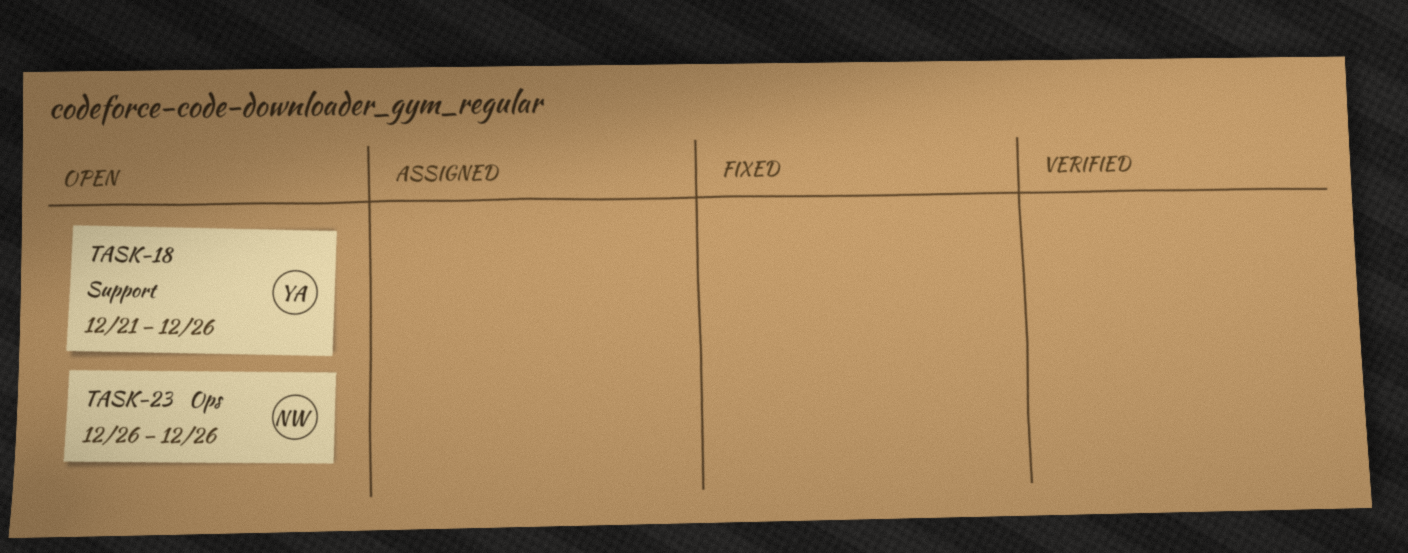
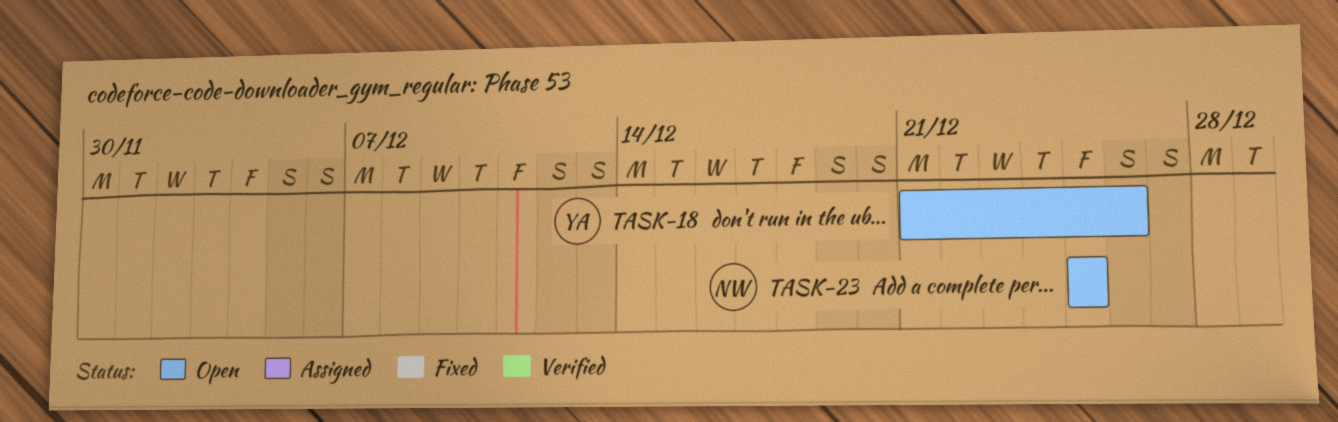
TASK-23, start: Dec 26 -> Dec 25
TASK-23, due: Dec 26 -> Dec 25

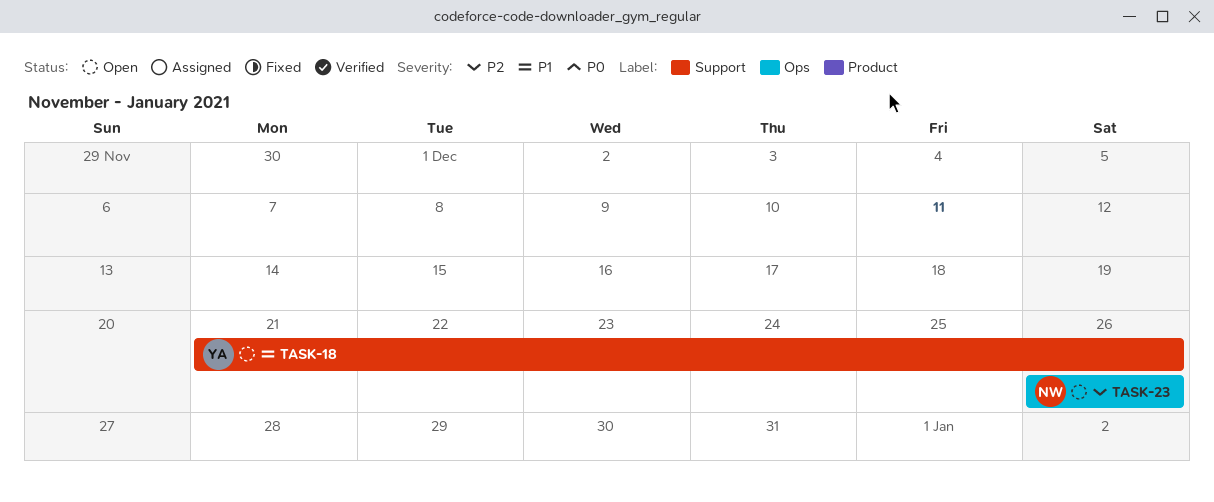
TASK-23, start: Dec 25 -> Dec 26
TASK-23, due: Dec 25 -> Dec 26

